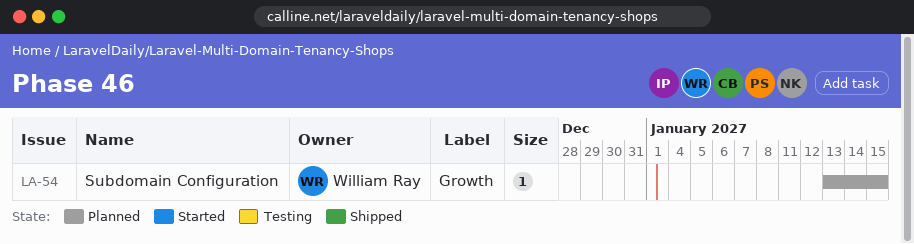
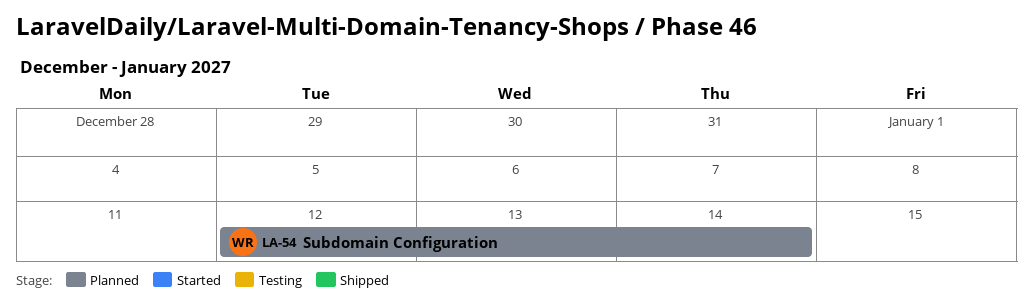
LA-54, start: Jan 13 -> Jan 12
LA-54, due: Jan 15 -> Jan 14

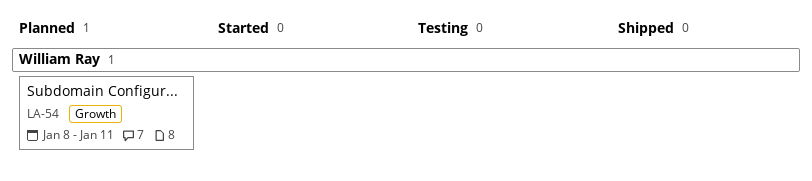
LA-54, start: Jan 12 -> Jan 8
LA-54, due: Jan 14 -> Jan 11

